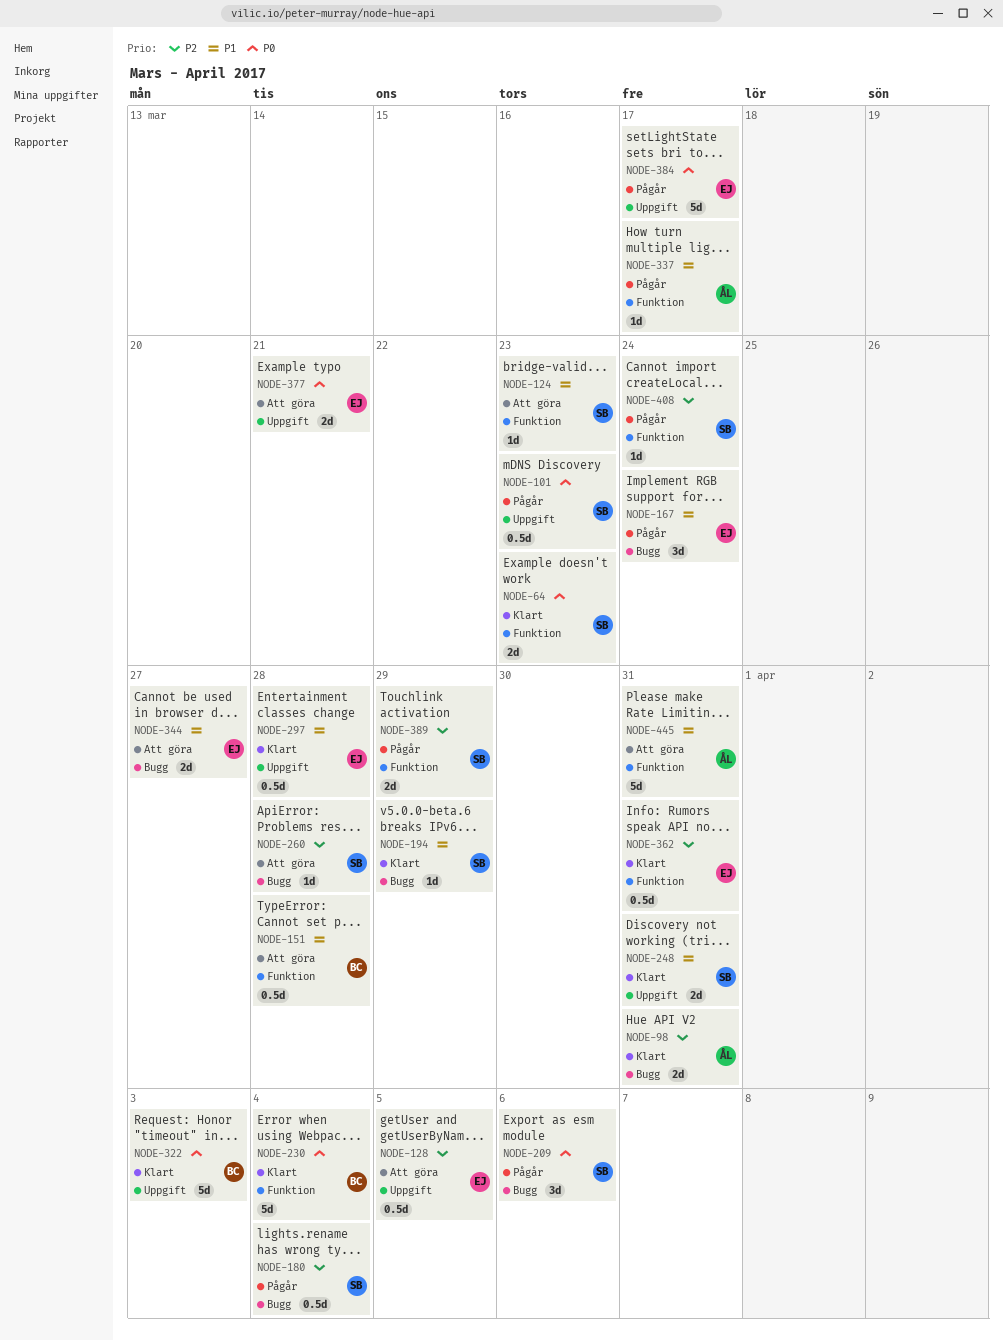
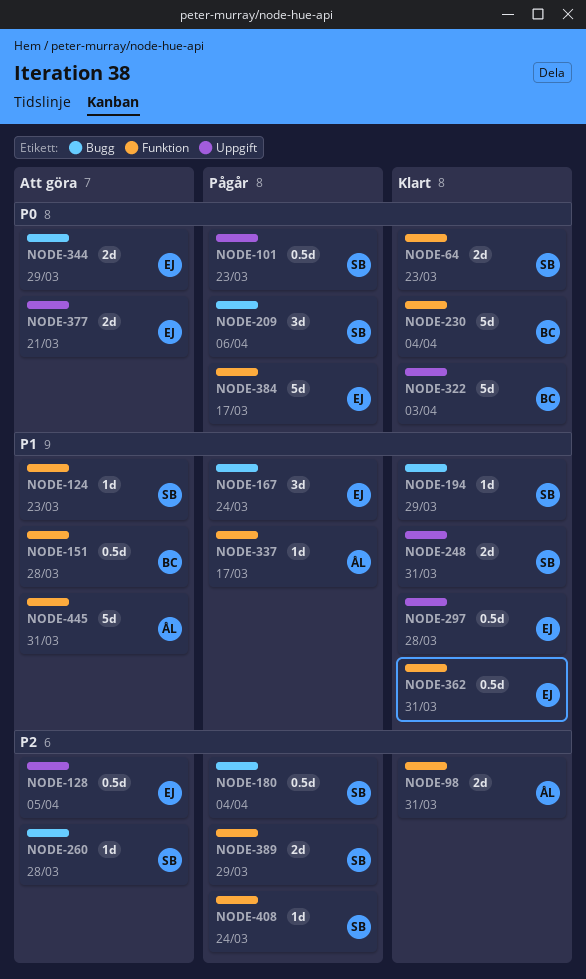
NODE-98, label: Bugg -> Funktion
NODE-344, priority: P1 -> P0
NODE-344, due: Mar 27 -> Mar 29
NODE-362, priority: P2 -> P1
NODE-384, label: Uppgift -> Funktion

